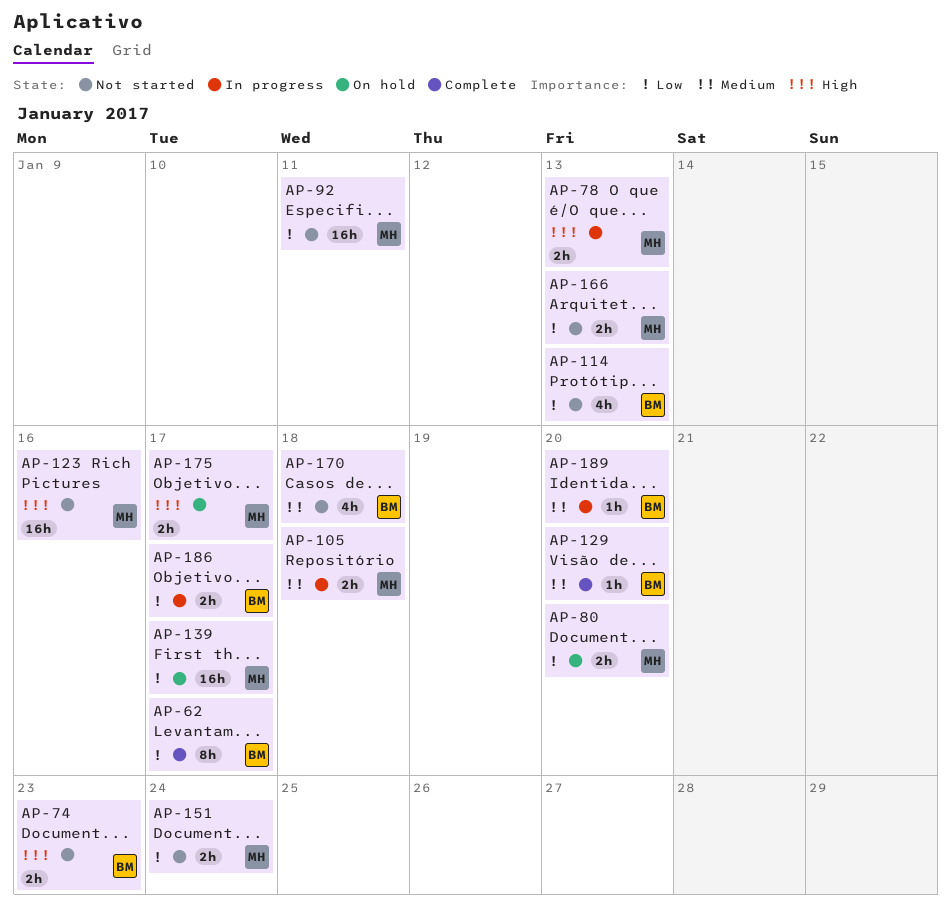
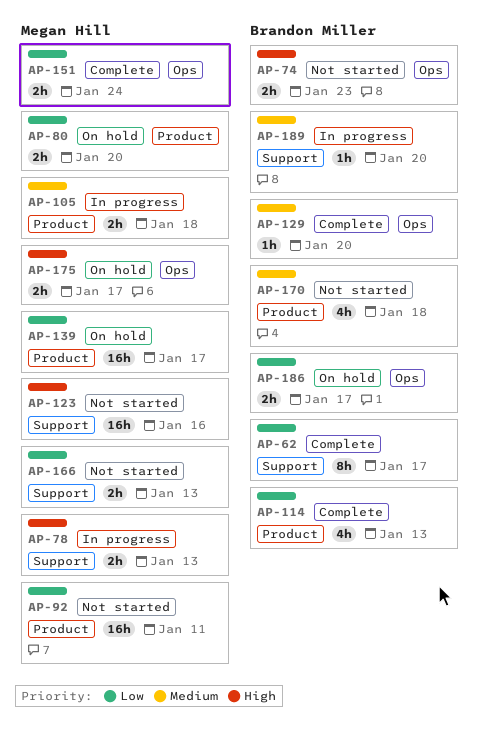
AP-114, status: Not started -> Complete
AP-151, status: Not started -> Complete
AP-186, status: In progress -> On hold

